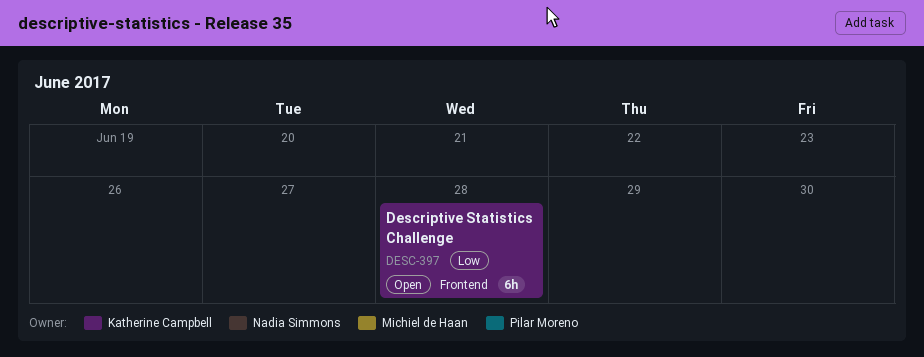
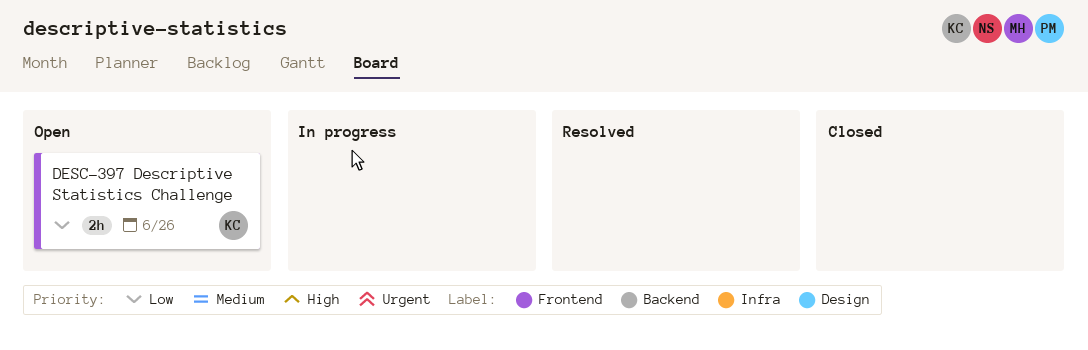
DESC-397, estimate: 6h -> 2h
DESC-397, due: Jun 28 -> Jun 26

